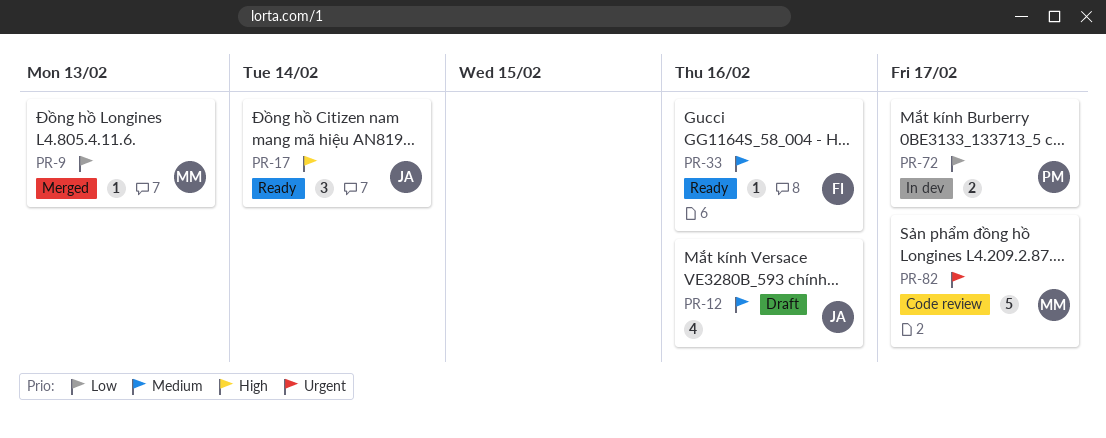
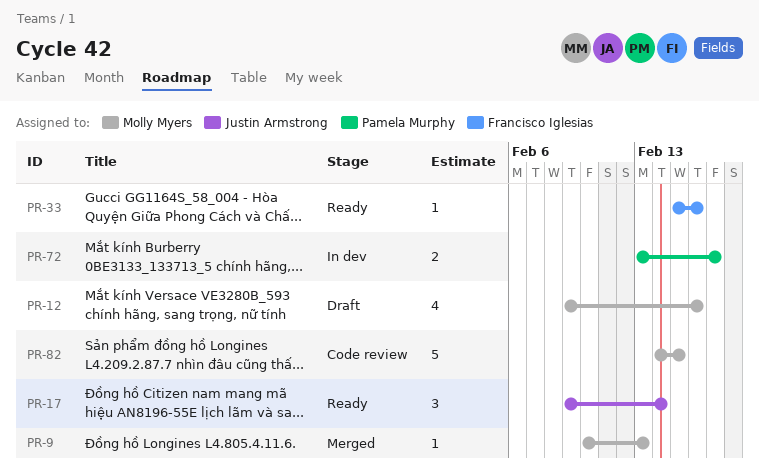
PR-12, owner: Justin Armstrong -> Molly Myers
PR-82, due: Feb 17 -> Feb 15

